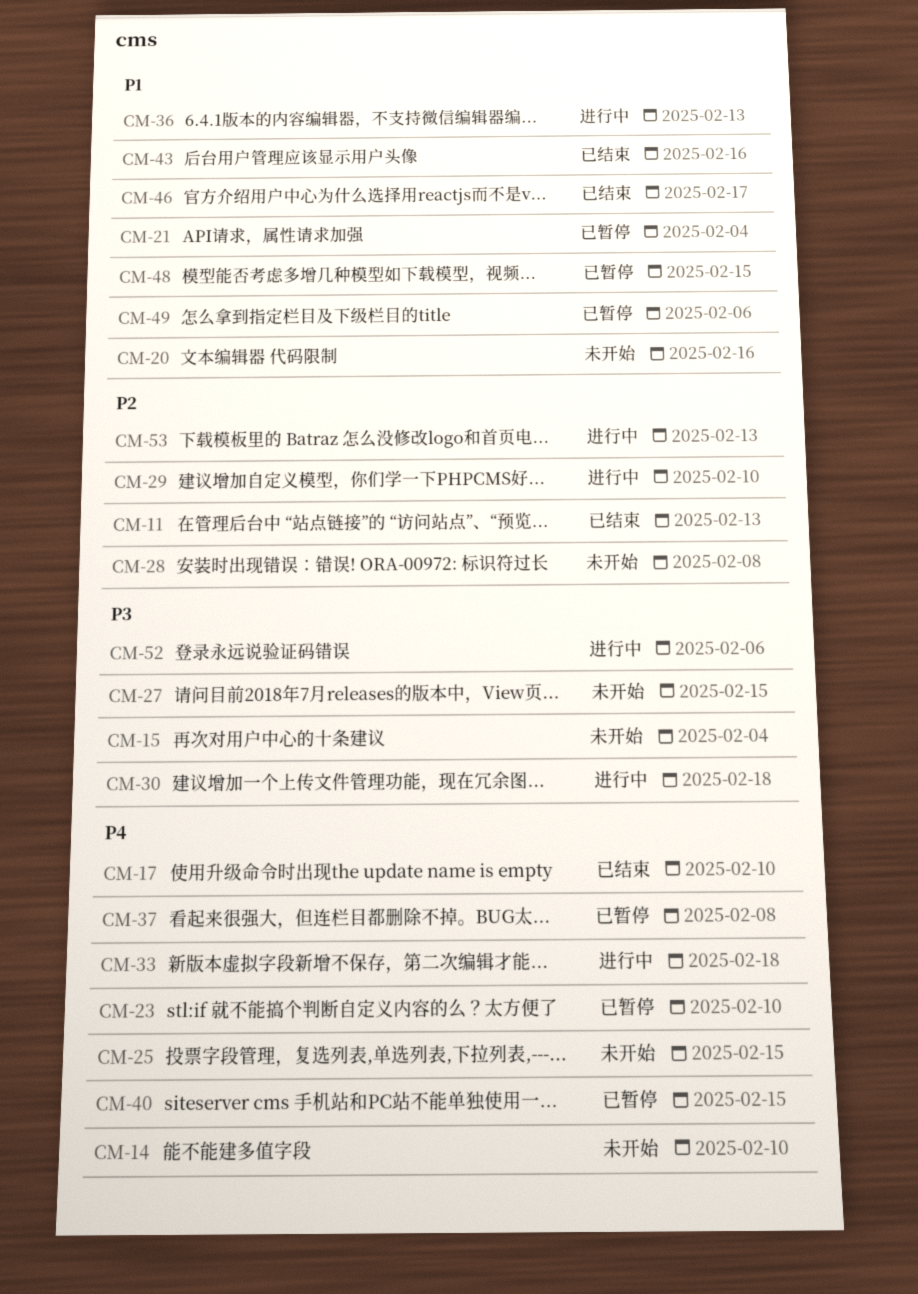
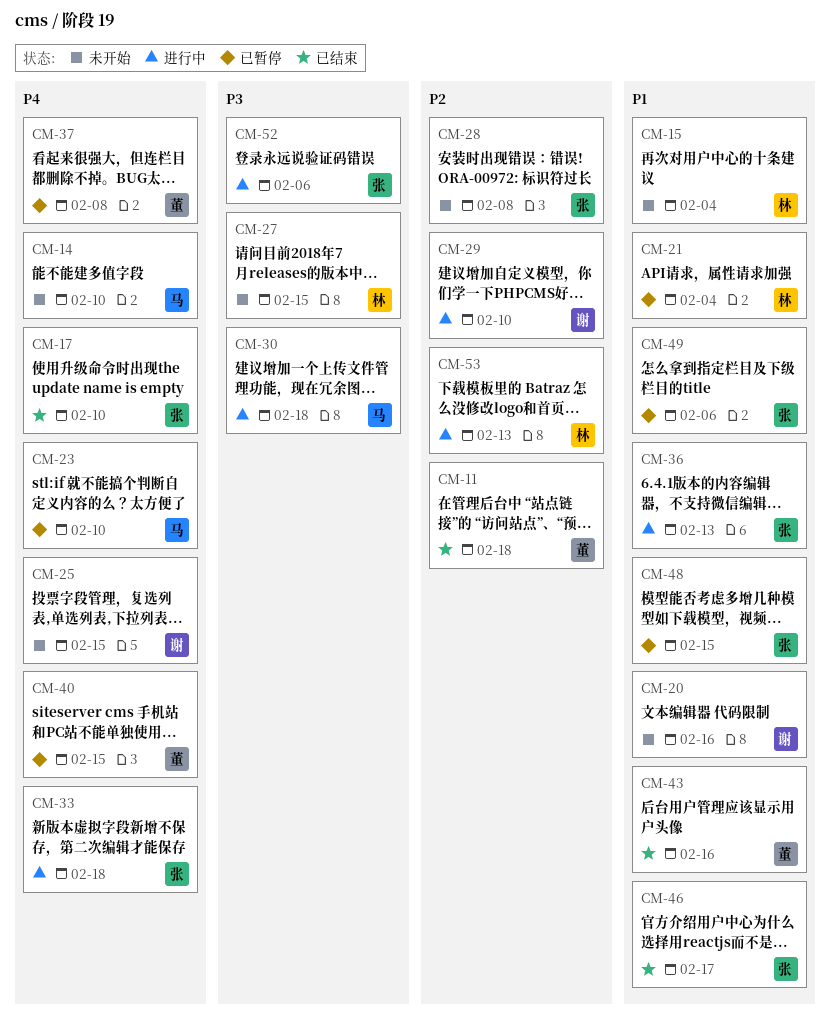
CM-11, due: Feb 13 -> Feb 18
CM-15, priority: P3 -> P1

